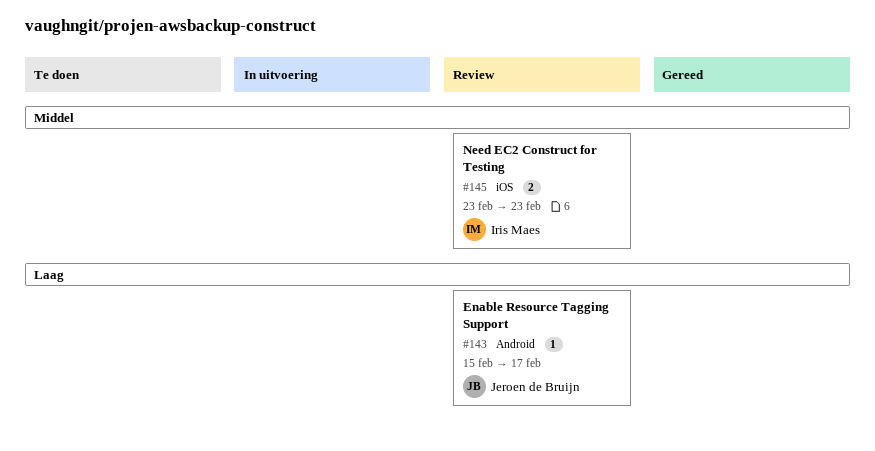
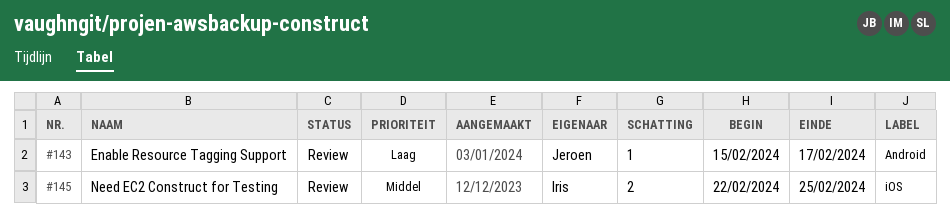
#145, start: Feb 23 -> Feb 22
#145, due: Feb 23 -> Feb 25

